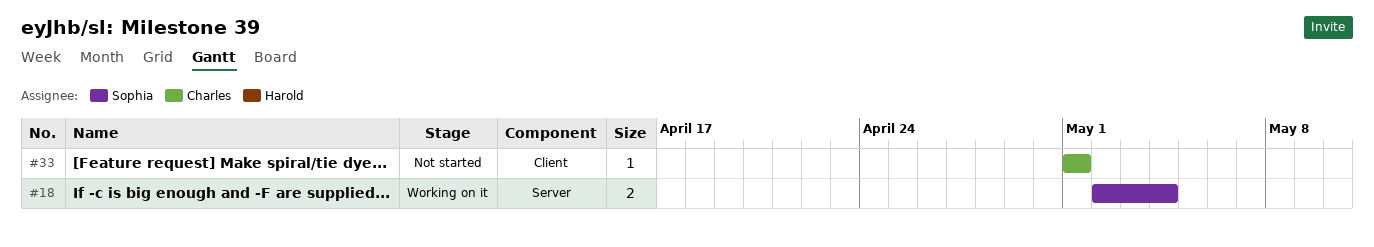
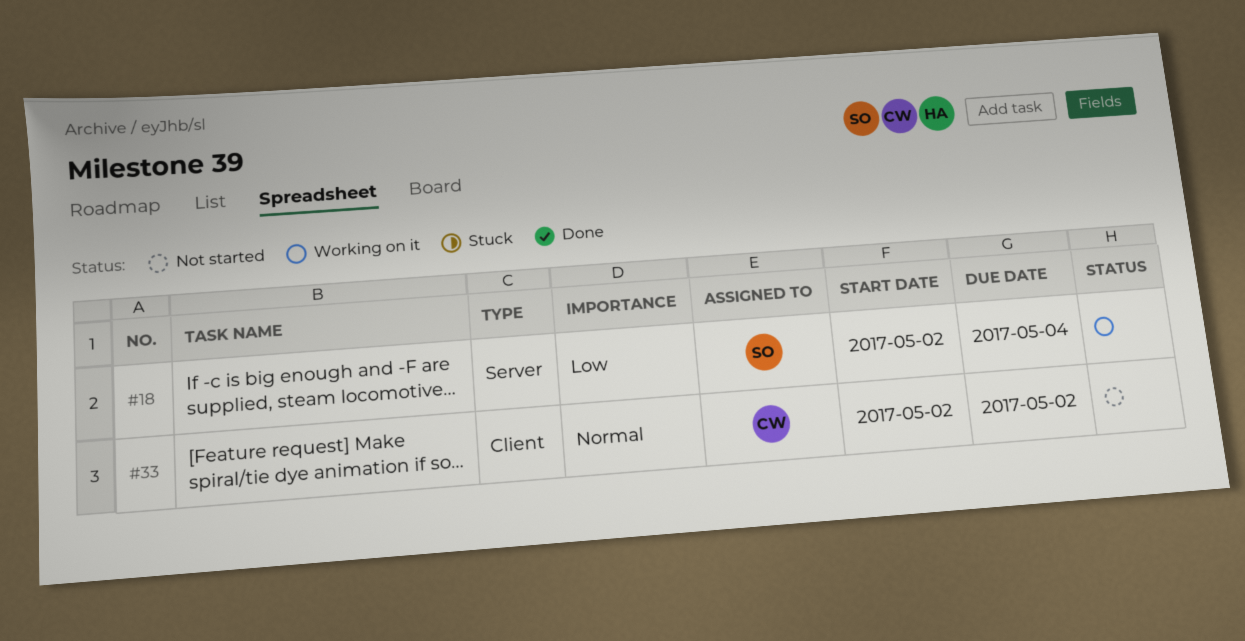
#33, start: May 1 -> May 2
#33, due: May 1 -> May 2

